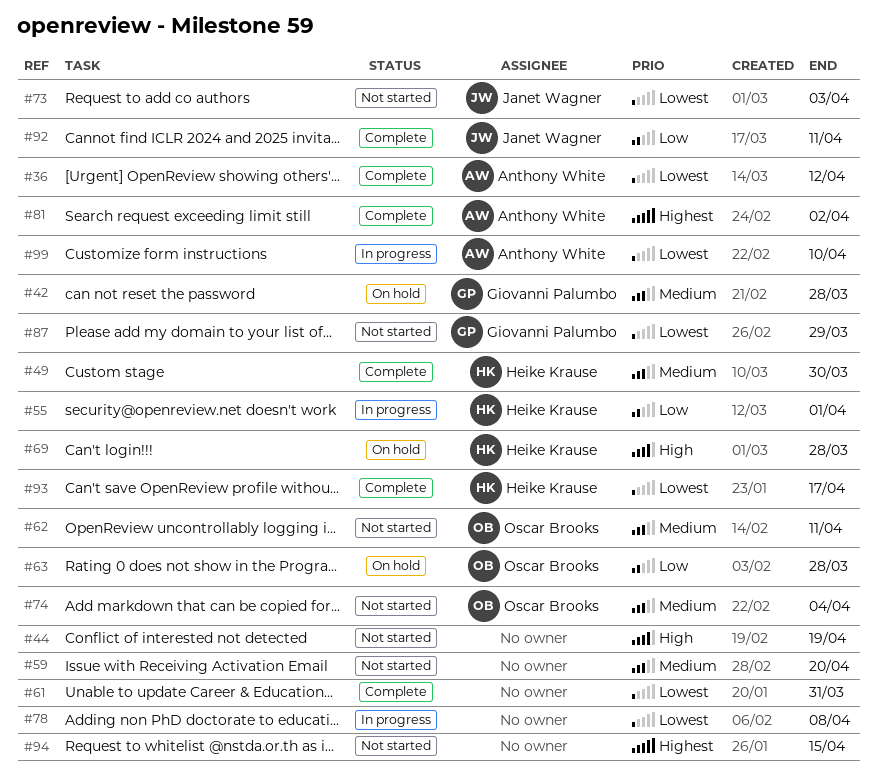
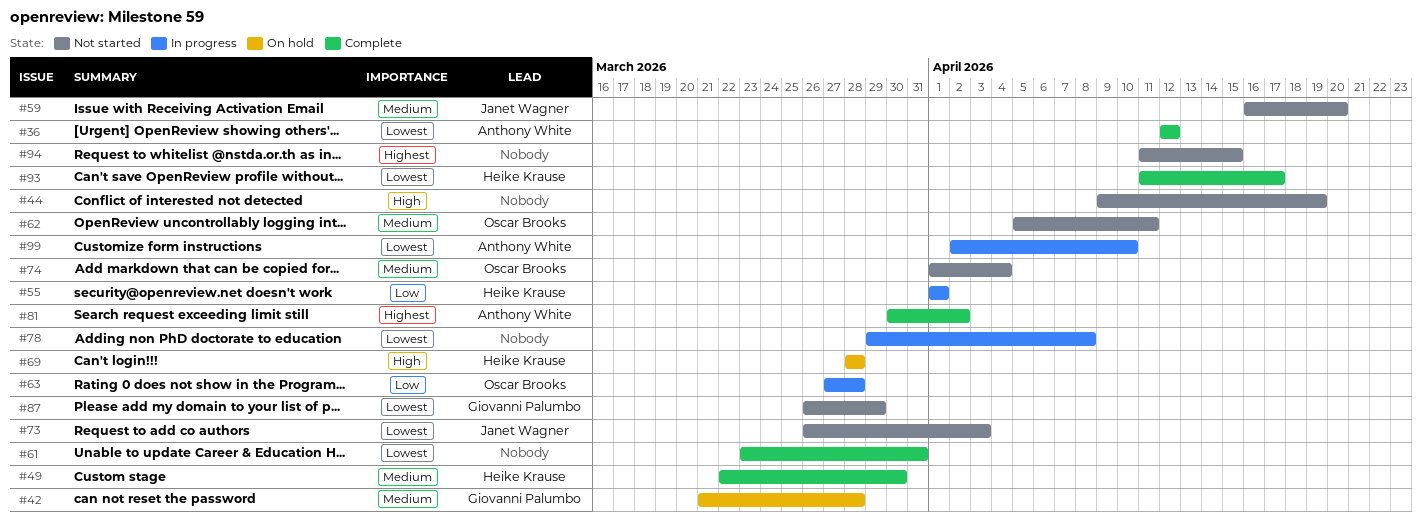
#59, owner: none -> Janet Wagner
#63, status: On hold -> In progress
#92: present -> none

